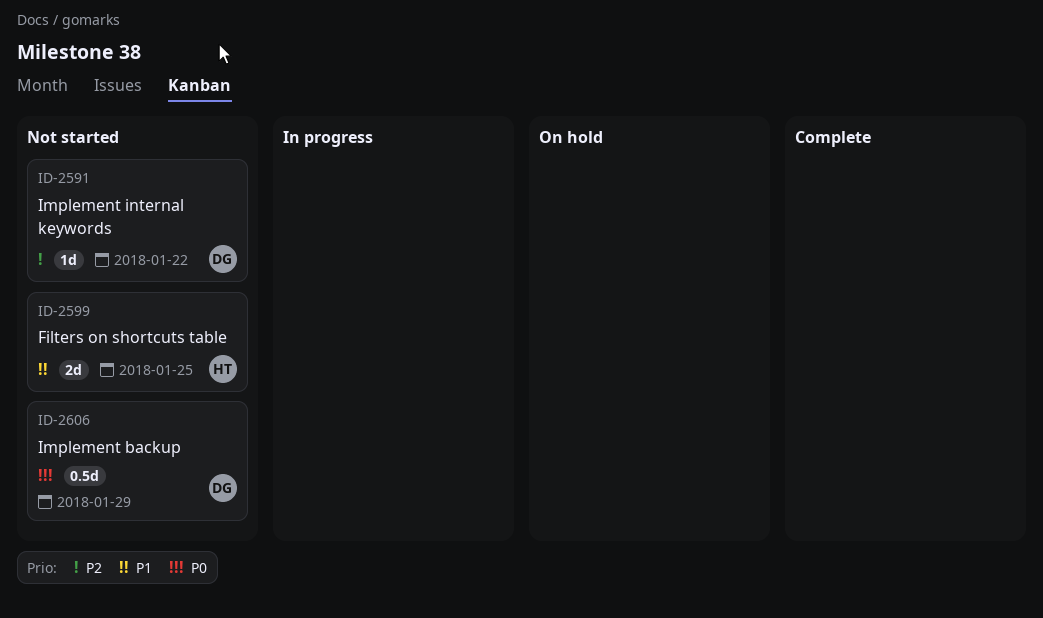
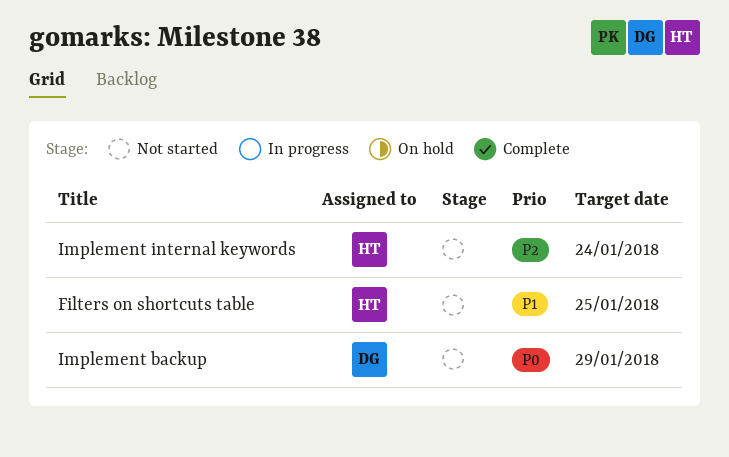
Implement internal keywords, owner: DG -> HT
Implement internal keywords, due: Jan 22 -> Jan 24

